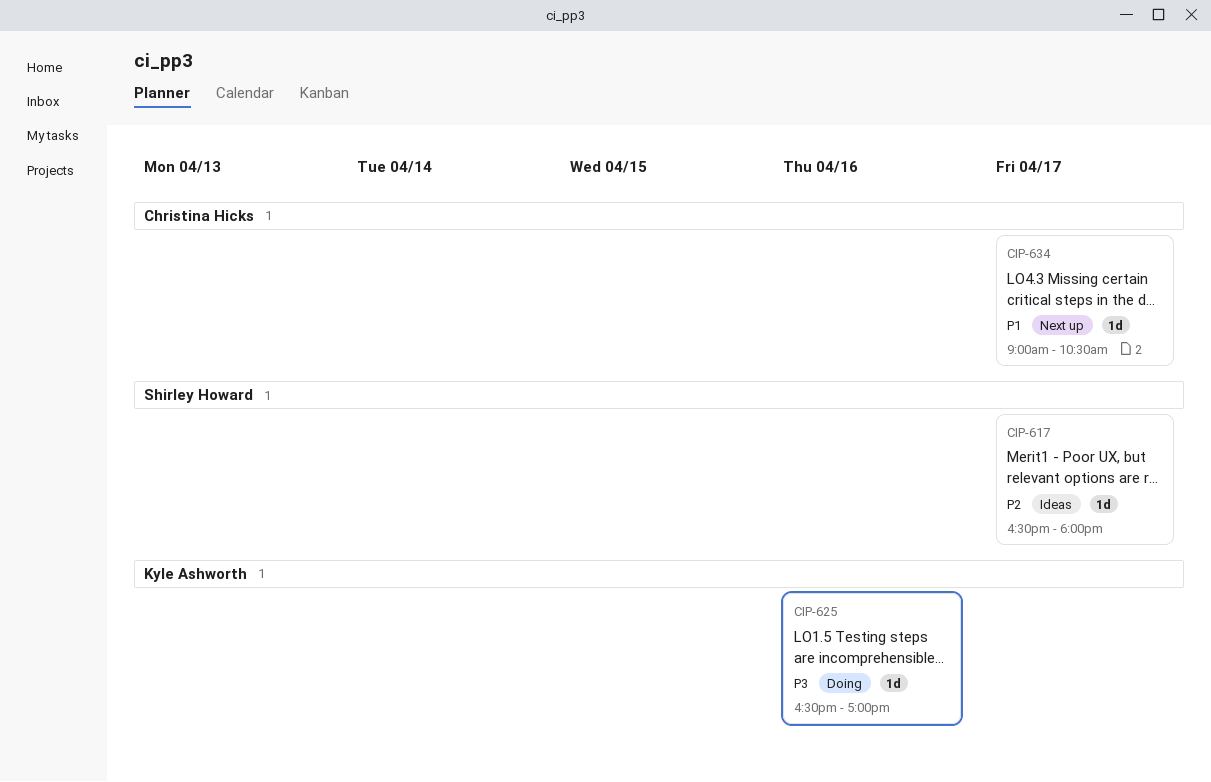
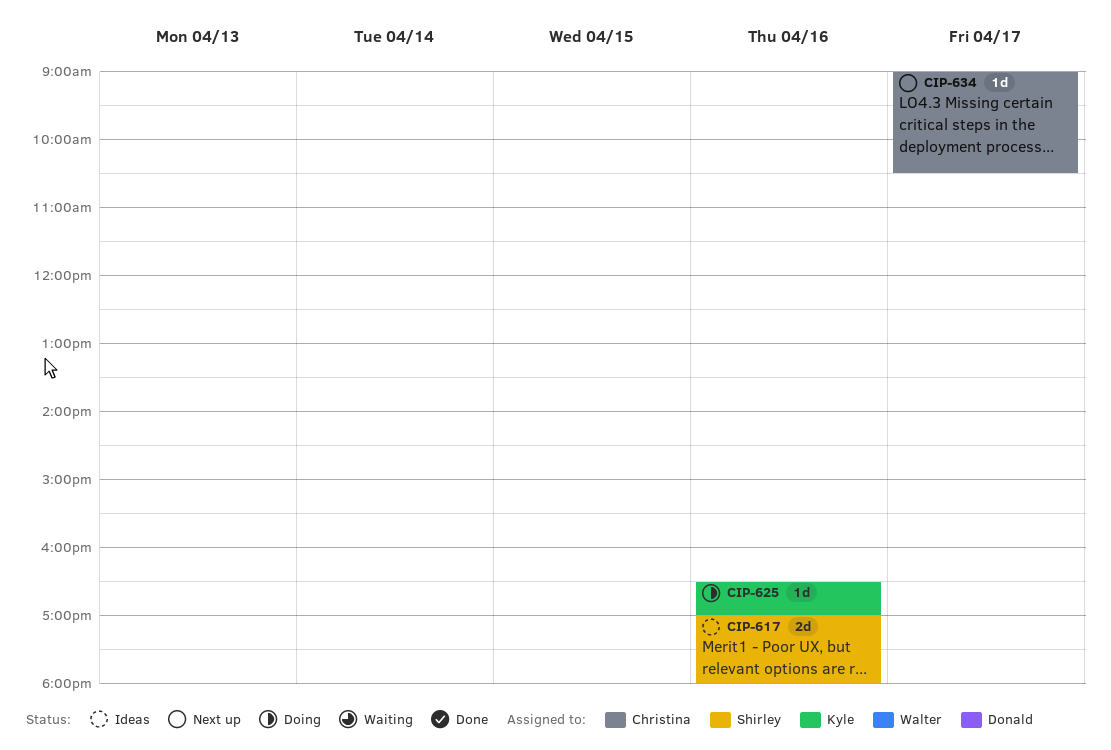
CIP-617, estimate: 1d -> 2d
CIP-617, day: Apr 17 -> Apr 16
CIP-617, begins: 16:30 -> 17:00

